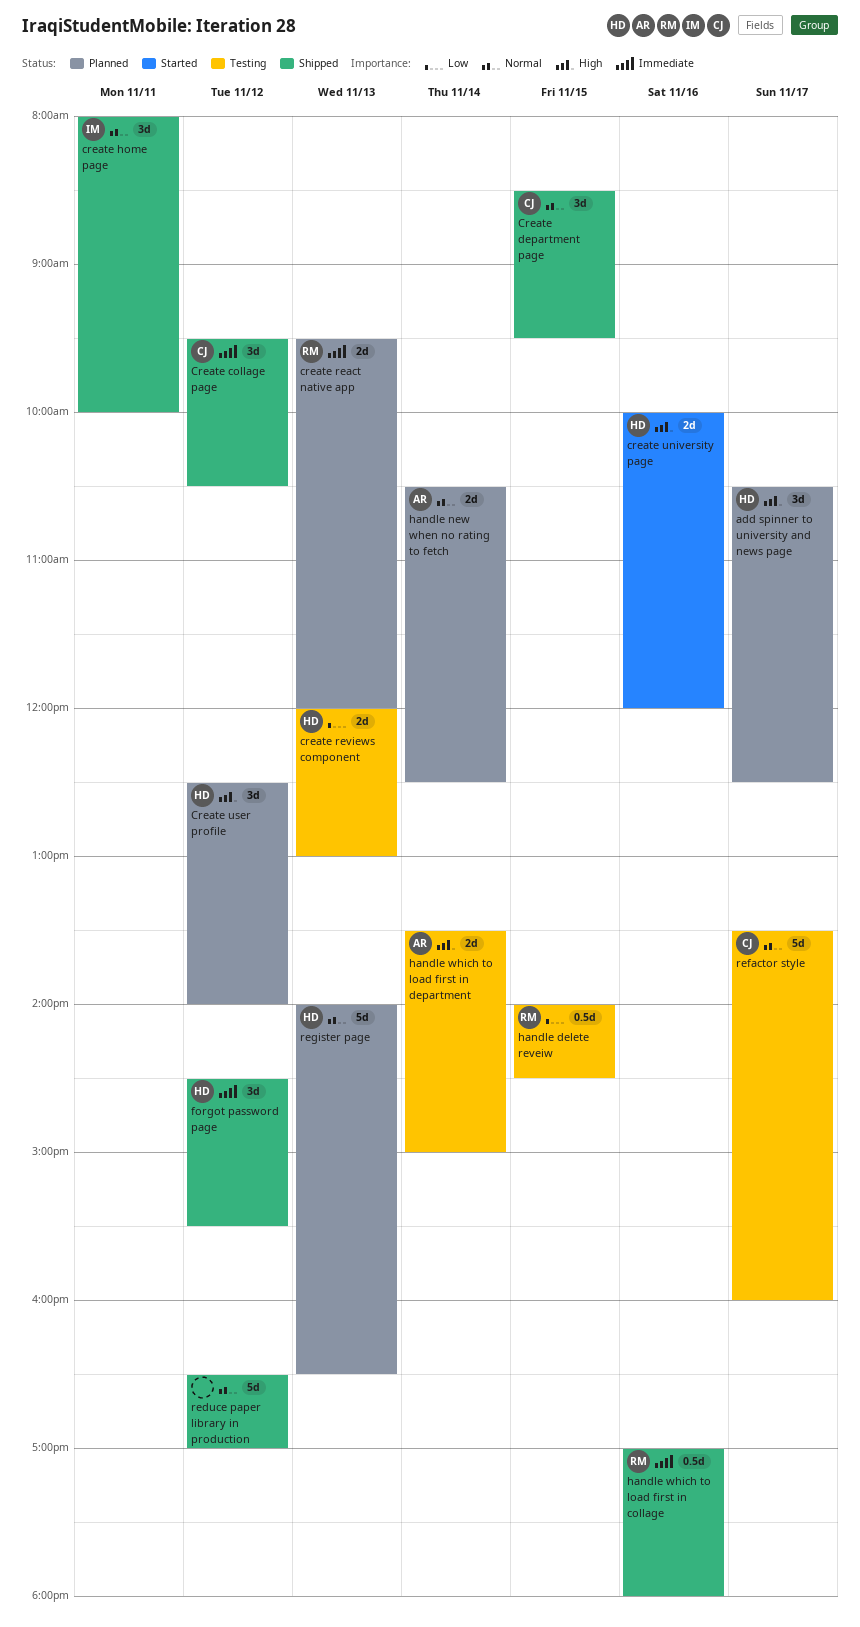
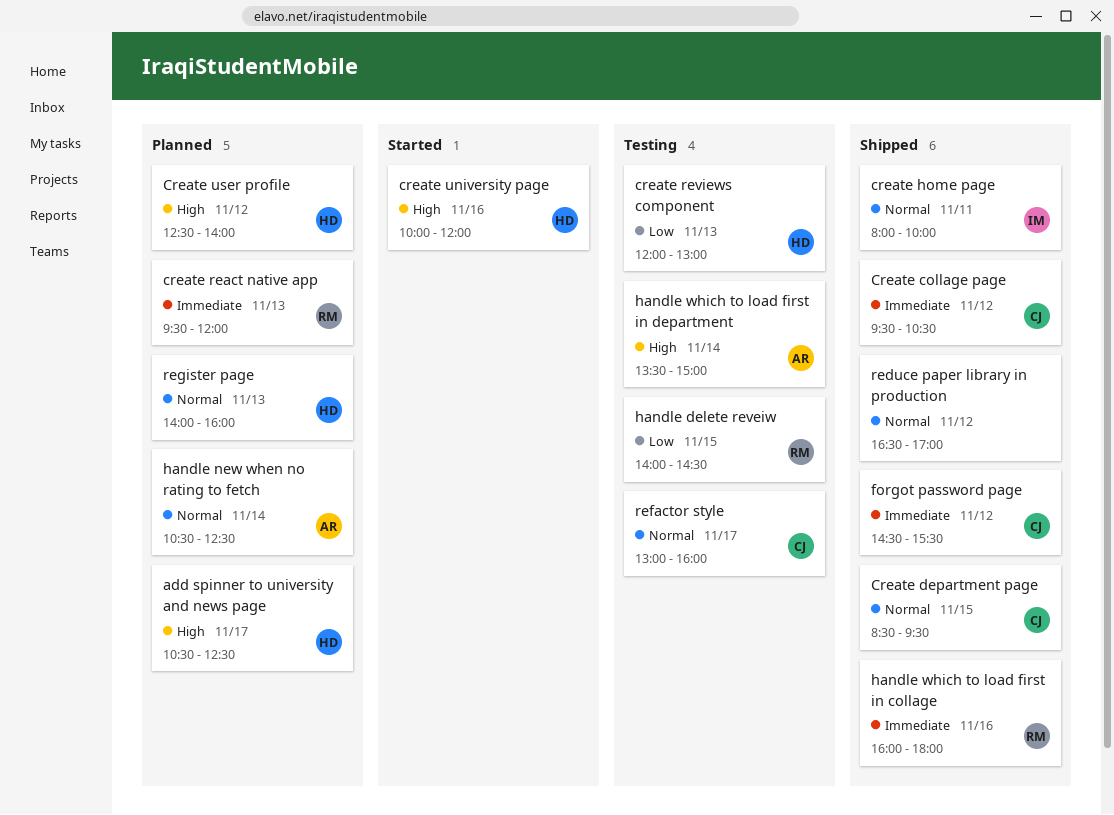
forgot password page, owner: HD -> CJ
handle which to load first in collage, begins: 17:00 -> 16:00
refactor style, begins: 13:30 -> 13:00
register page, ends: 16:30 -> 16:00

